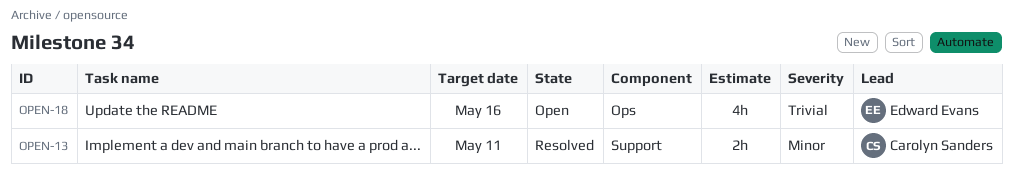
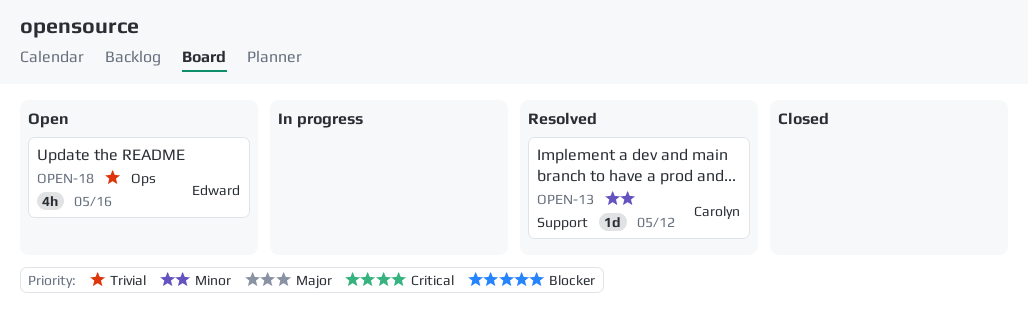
OPEN-13, estimate: 2h -> 1d
OPEN-13, due: May 11 -> May 12

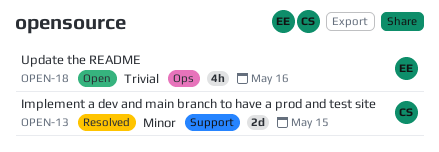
OPEN-13, estimate: 1d -> 2d
OPEN-13, due: May 12 -> May 15

